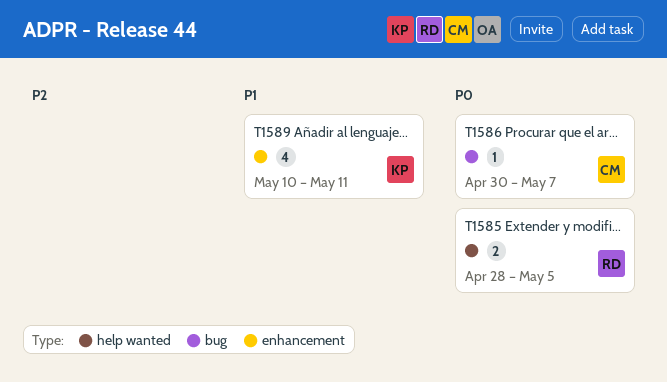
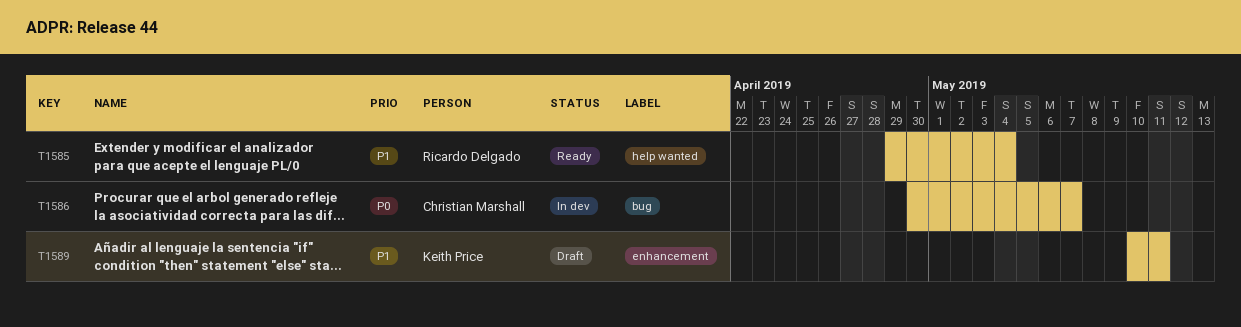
T1585, priority: P0 -> P1
T1585, start: Apr 28 -> Apr 29
T1585, due: May 5 -> May 4

